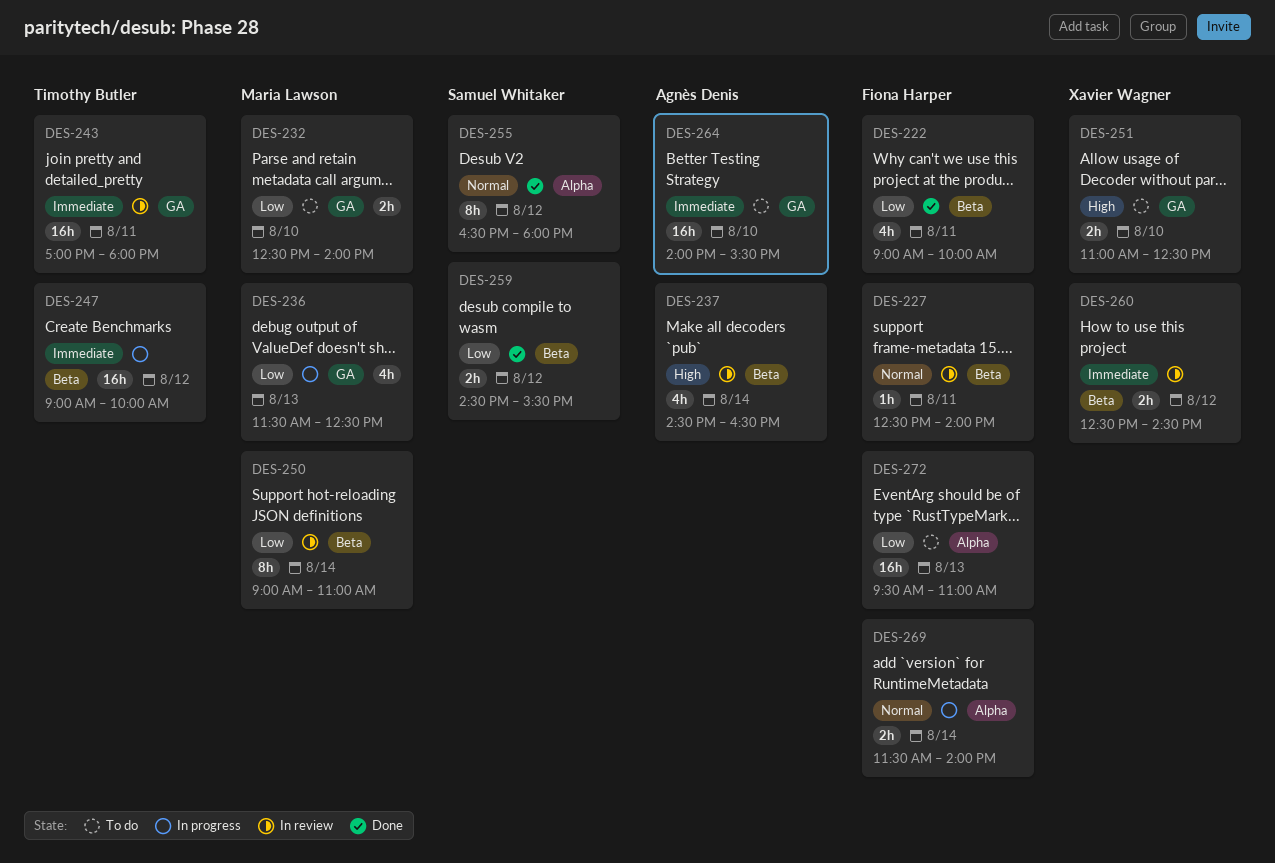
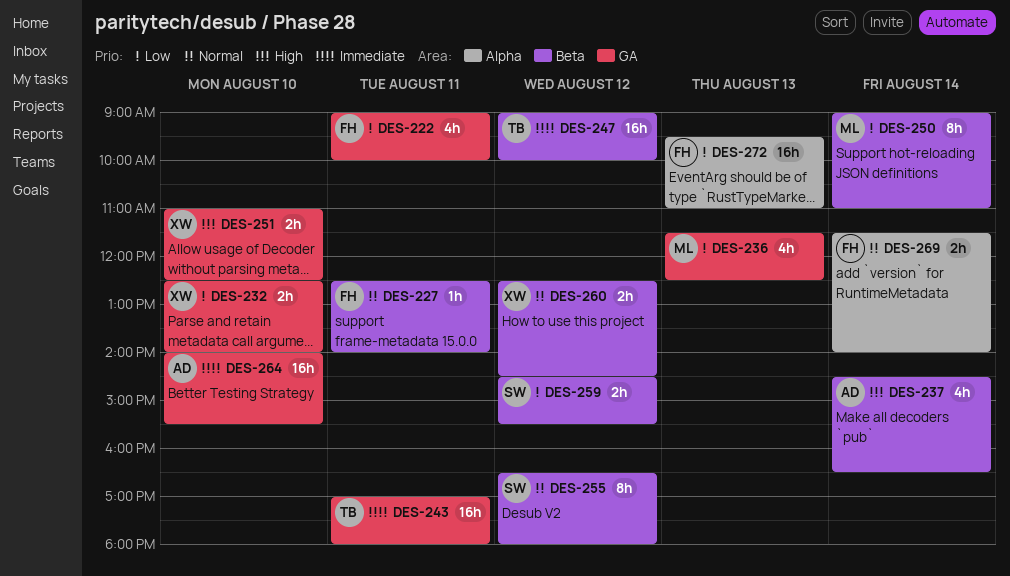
DES-222, label: Beta -> GA
DES-232, owner: Maria Lawson -> Xavier Wagner
DES-255, label: Alpha -> Beta
DES-260, priority: Immediate -> Normal

